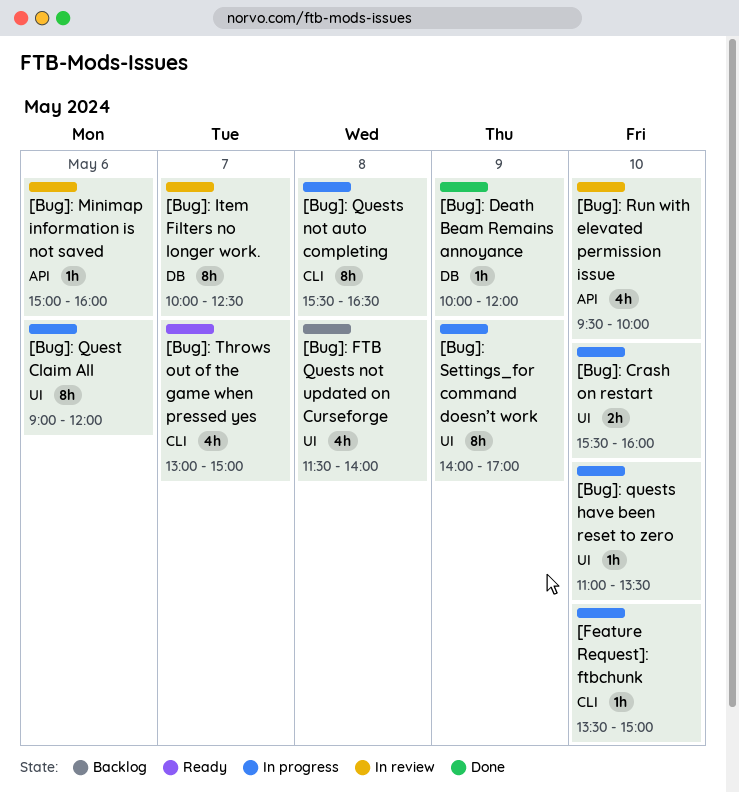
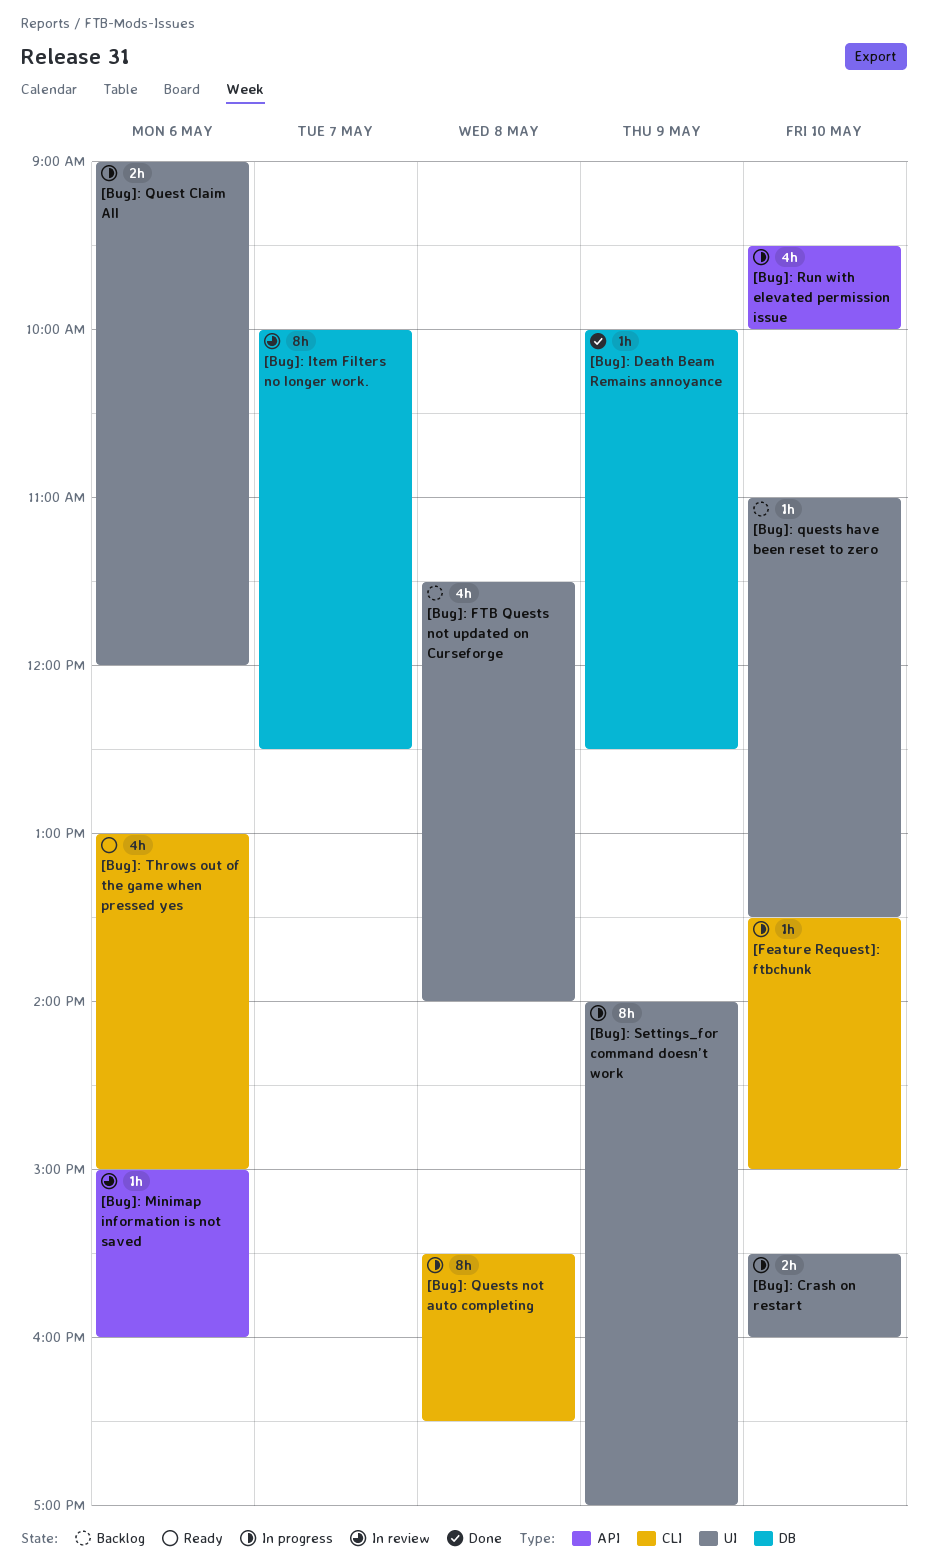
[Bug]: Death Beam Remains annoyance, ends: 12:00 -> 12:30
[Bug]: Quest Claim All, estimate: 8h -> 2h
[Bug]: quests have been reset to zero, status: In progress -> Backlog
[Bug]: Run with elevated permission issue, status: In review -> In progress
[Bug]: Throws out of the game when pressed yes, day: May 7 -> May 6

